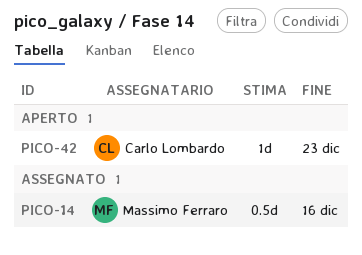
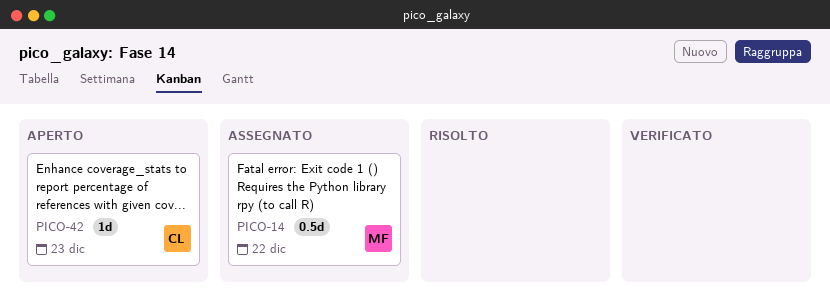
PICO-14, due: Dec 16 -> Dec 22

